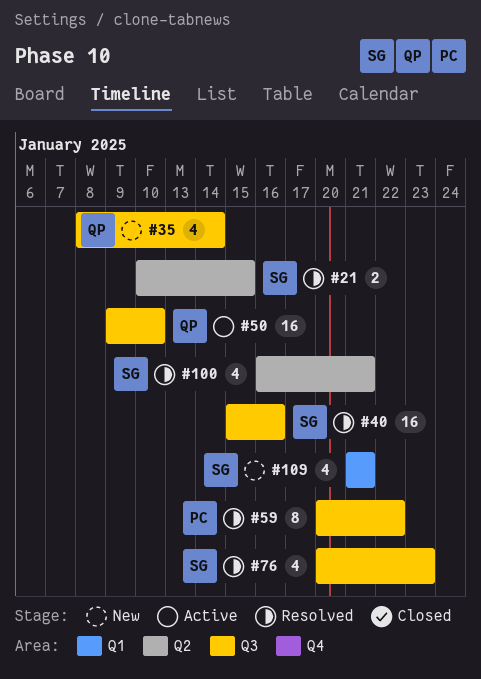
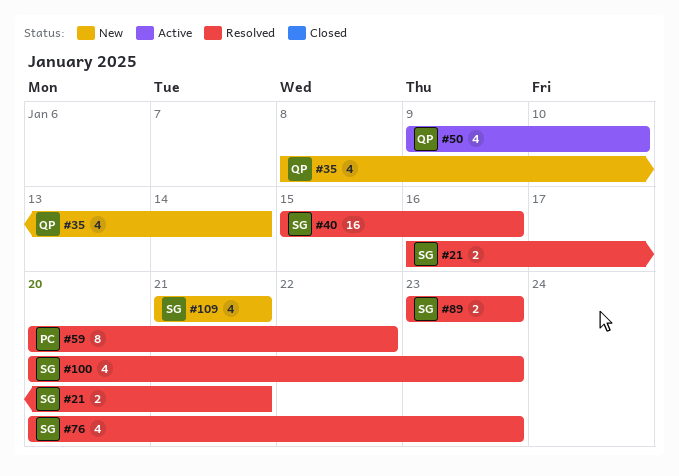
#21, start: Jan 10 -> Jan 16
#21, due: Jan 15 -> Jan 21
#50, estimate: 16 -> 4
#89: none -> present
#100, start: Jan 16 -> Jan 20
#100, due: Jan 21 -> Jan 23

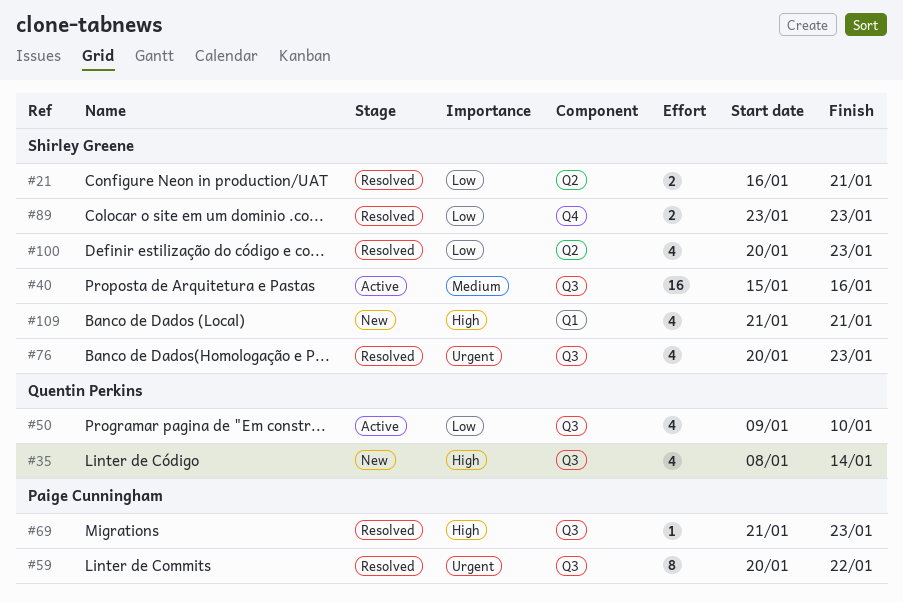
#40, status: Resolved -> Active
#69: none -> present

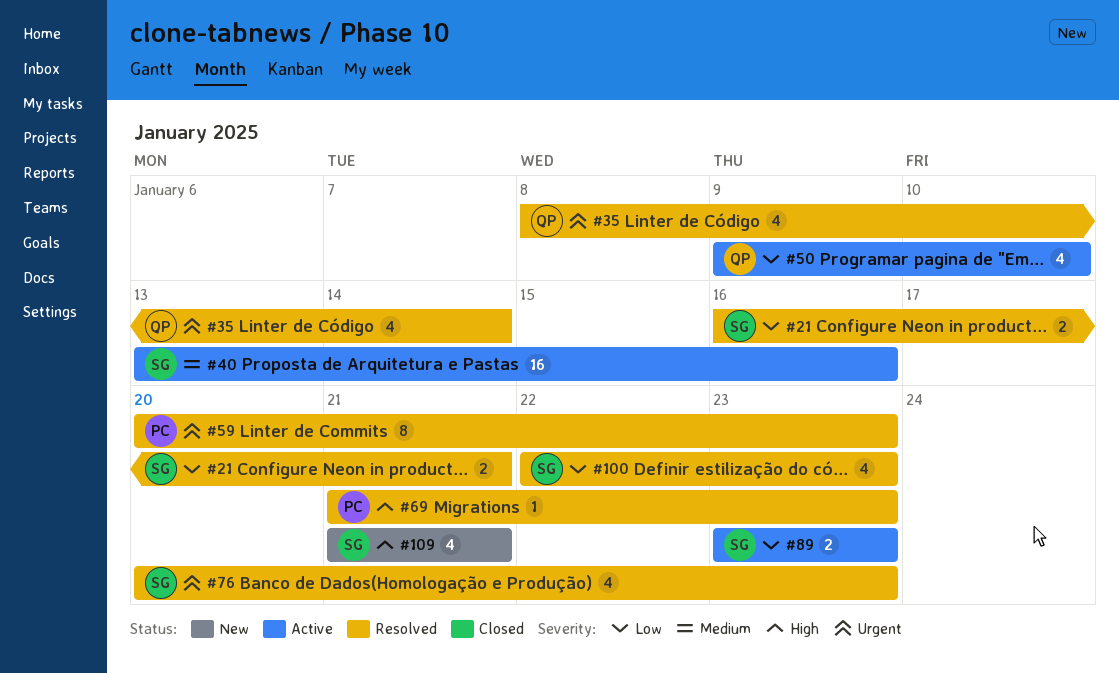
#35, status: New -> Resolved
#35, priority: High -> Urgent
#40, start: Jan 15 -> Jan 13
#59, due: Jan 22 -> Jan 23
#89, status: Resolved -> Active
#100, start: Jan 20 -> Jan 22

